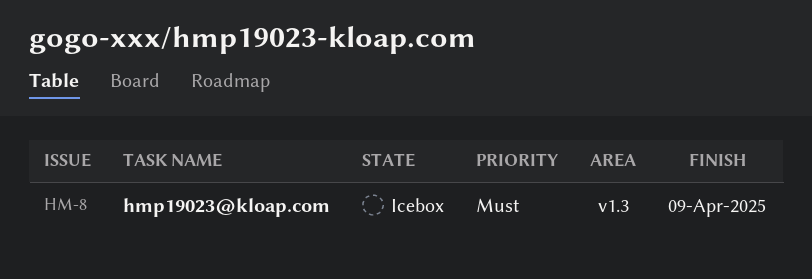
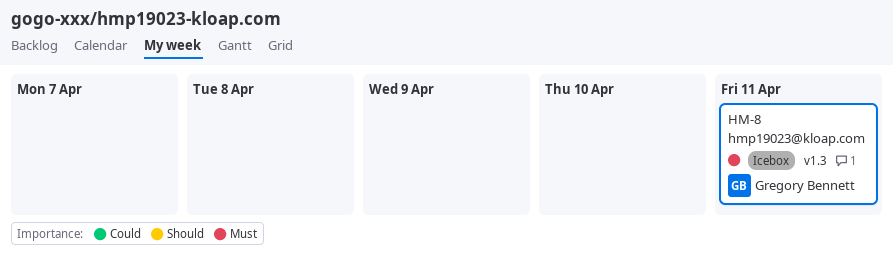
HM-8, due: Apr 9 -> Apr 11

